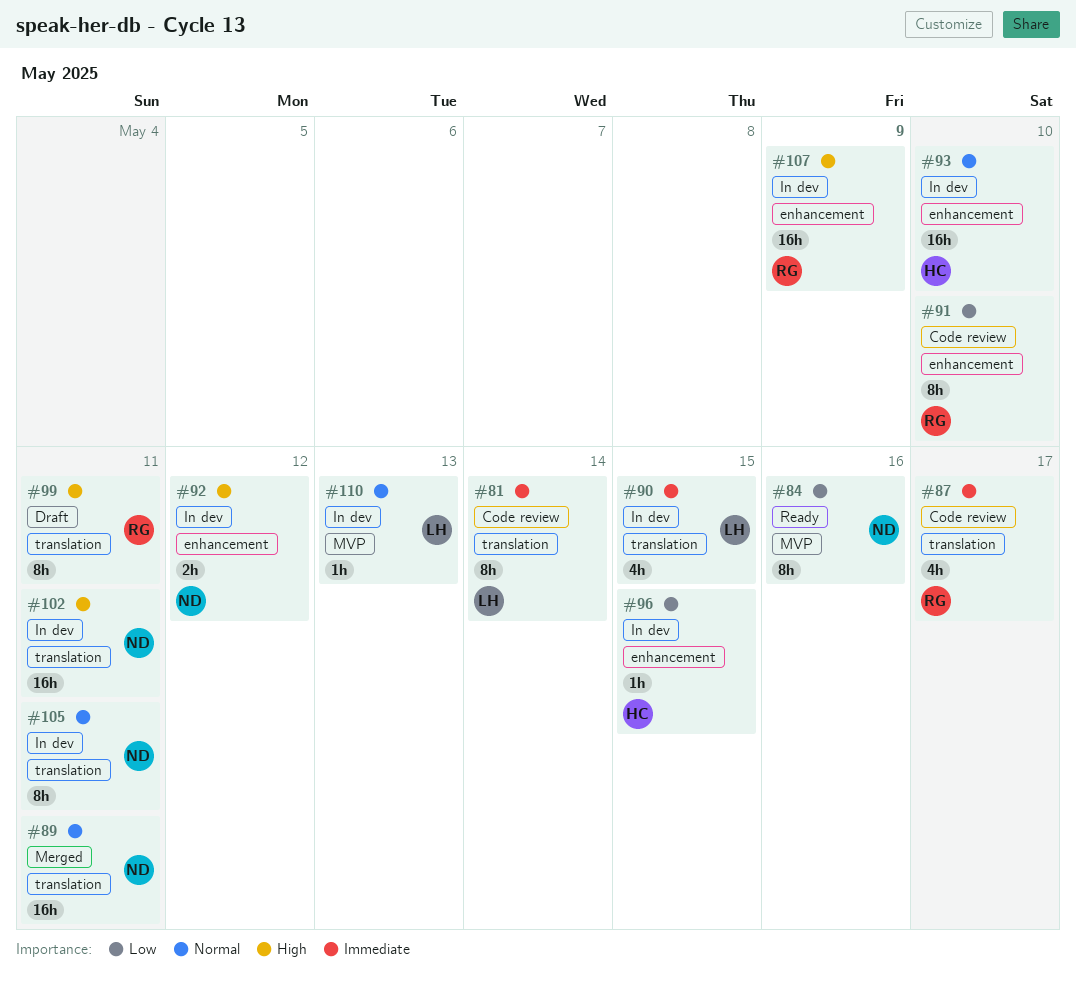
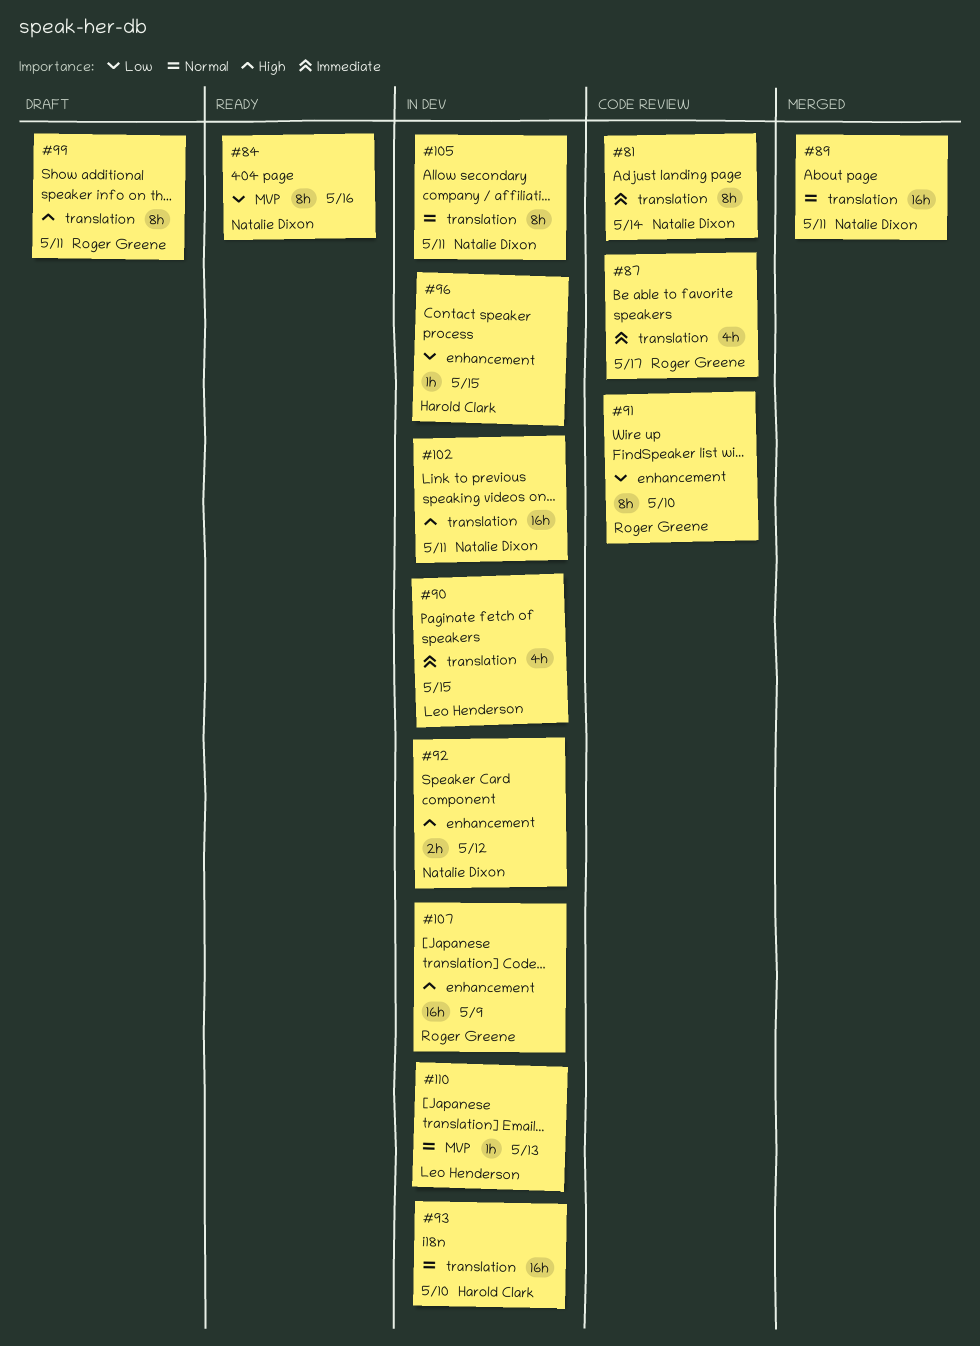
#81, owner: Leo Henderson -> Natalie Dixon
#93, label: enhancement -> translation

